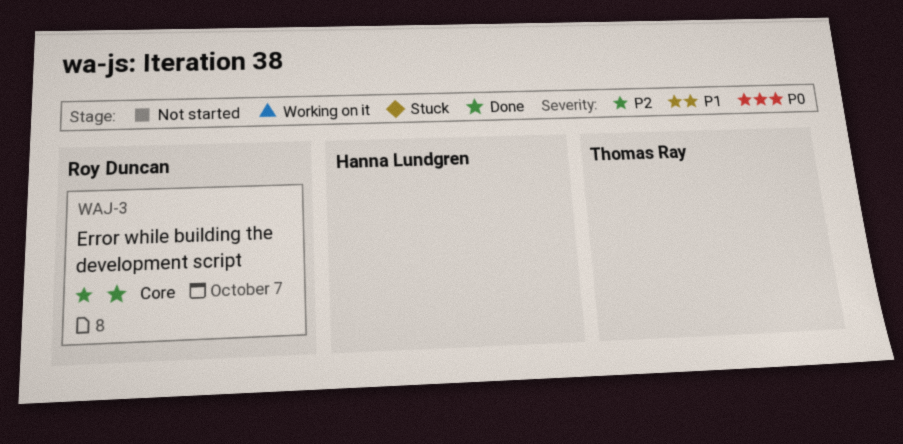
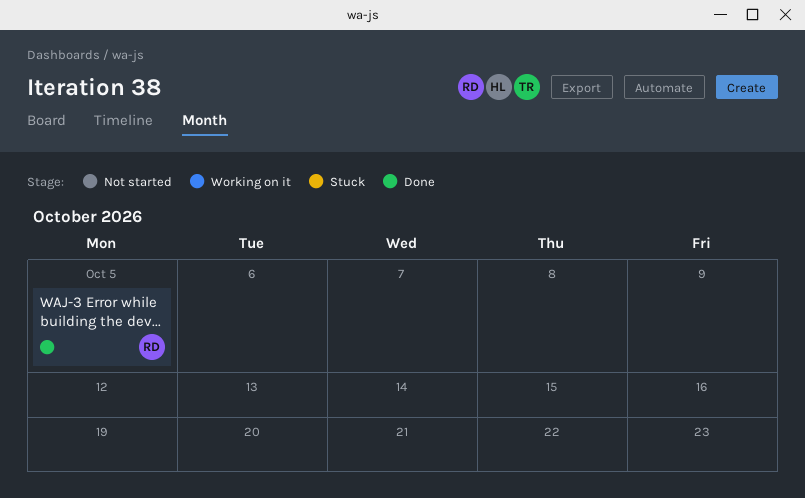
WAJ-3, due: Oct 7 -> Oct 5

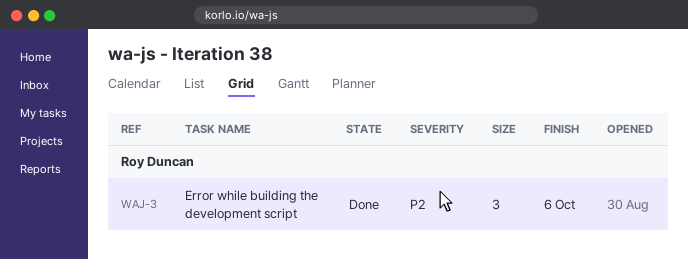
WAJ-3, due: Oct 5 -> Oct 6

